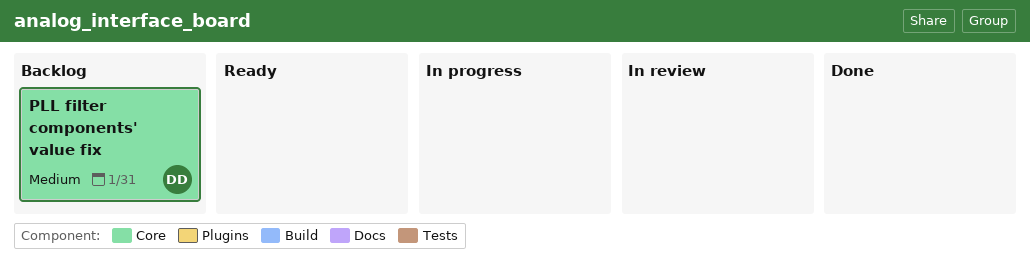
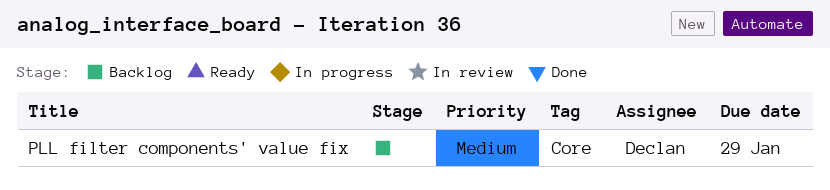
PLL filter components' value fix, due: Jan 31 -> Jan 29

